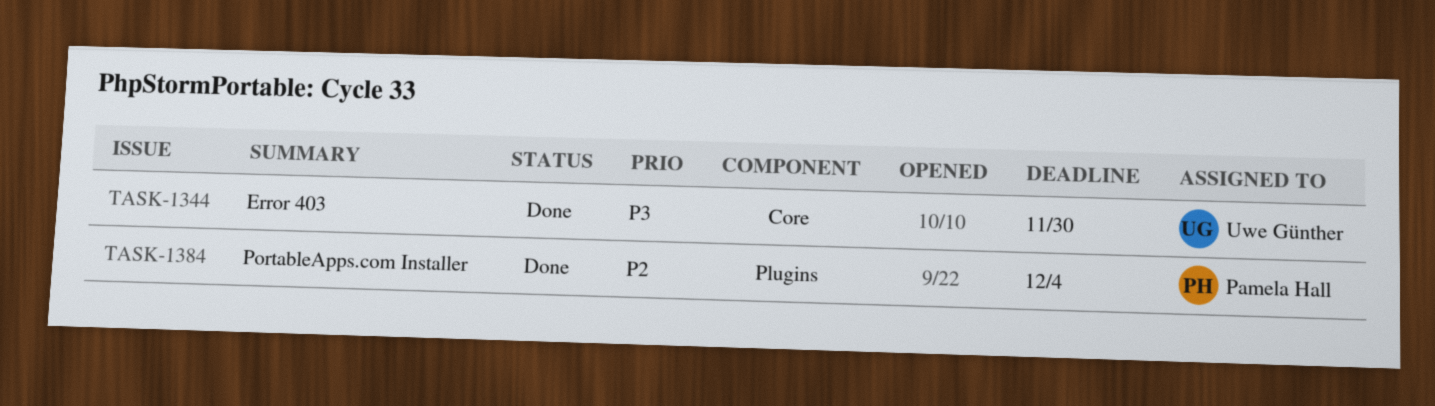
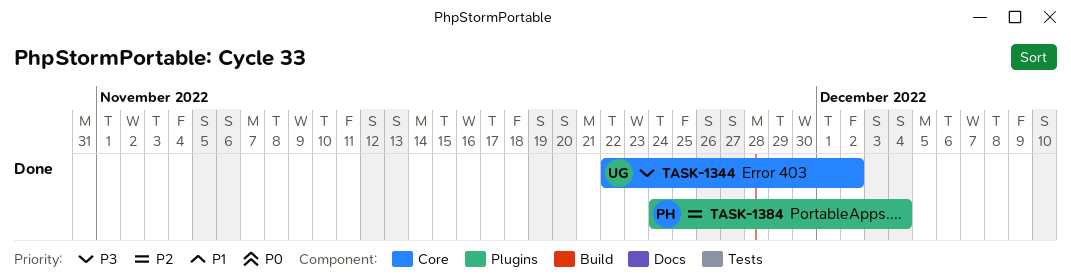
TASK-1344, due: Nov 30 -> Dec 2

